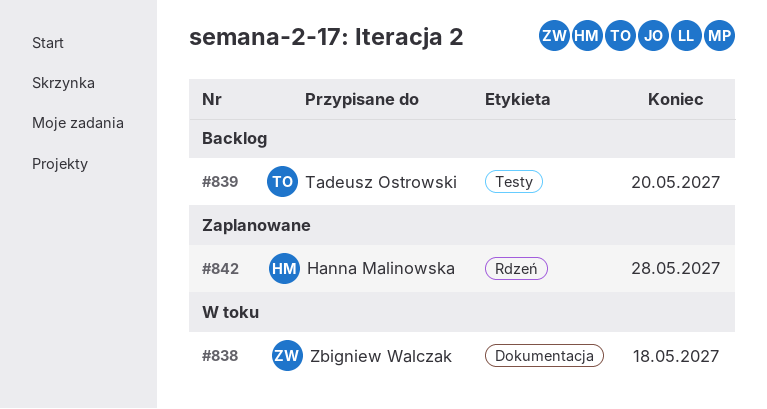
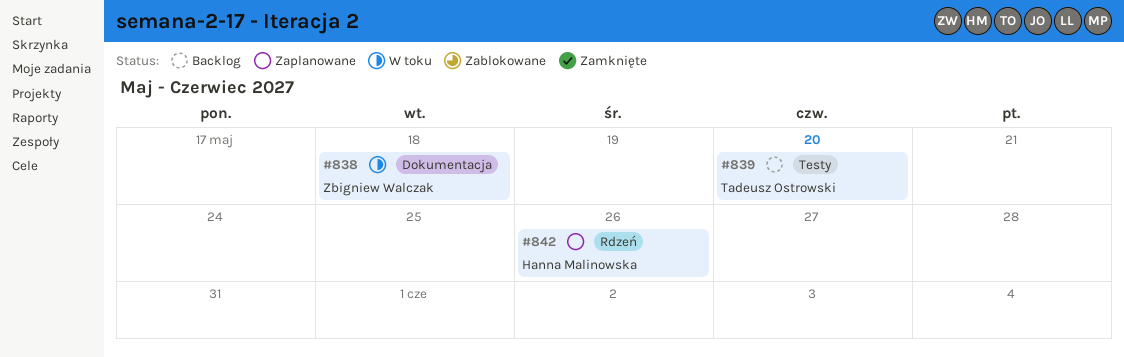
#842, due: May 28 -> May 26

